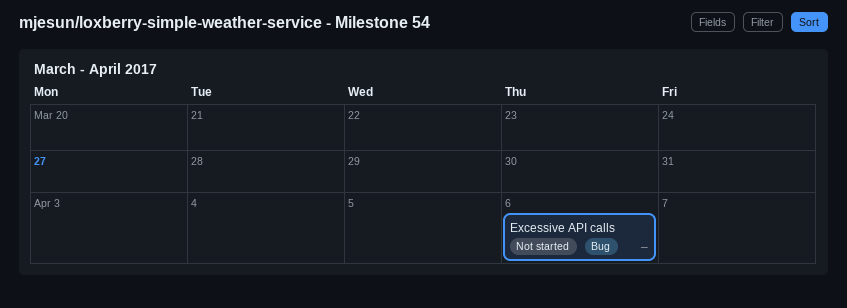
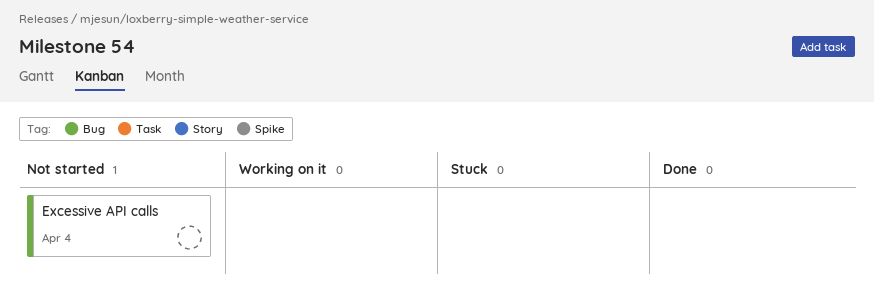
Excessive API calls, due: Apr 6 -> Apr 4

